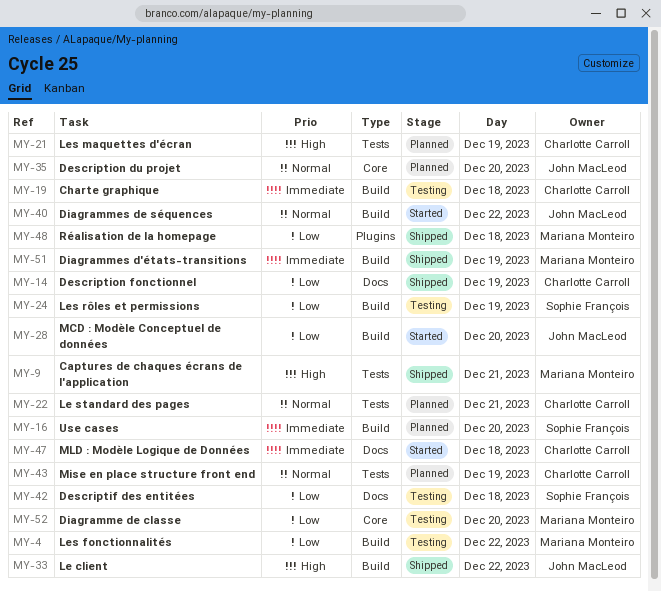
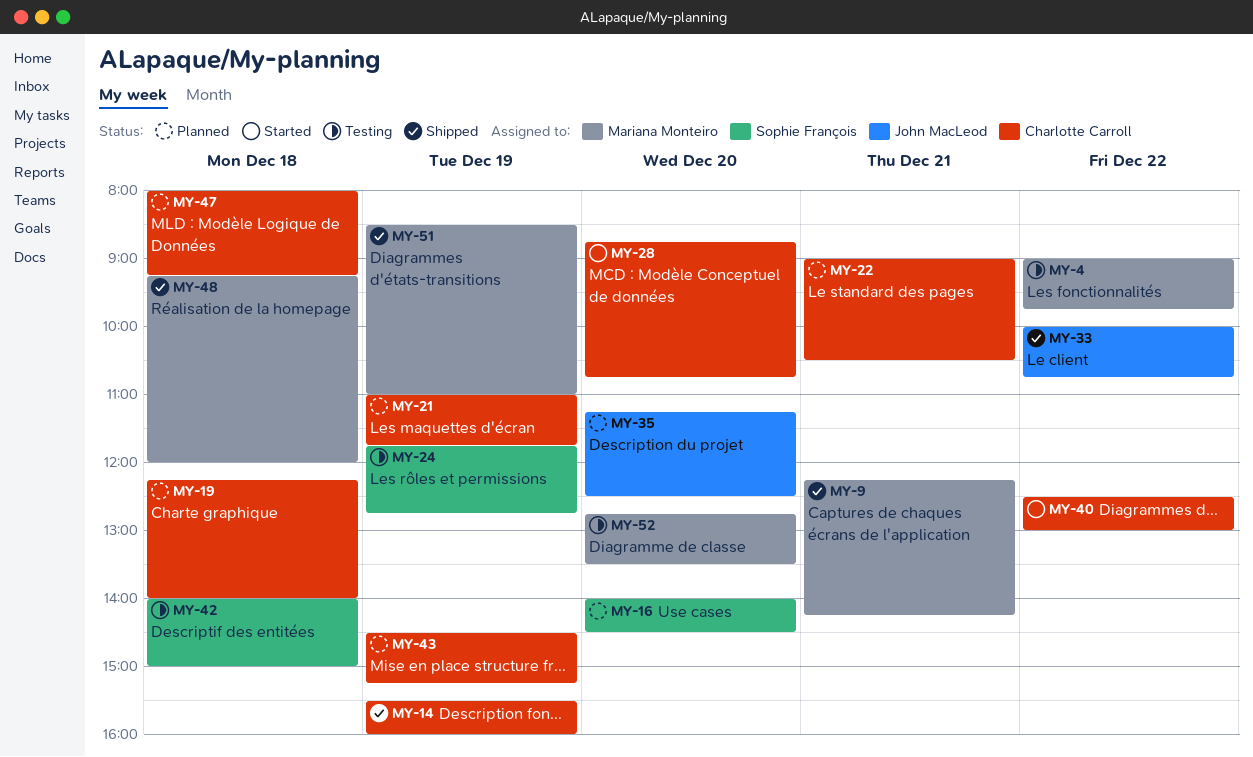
MY-19, status: Testing -> Planned
MY-28, owner: John MacLeod -> Charlotte Carroll
MY-40, owner: John MacLeod -> Charlotte Carroll
MY-47, status: Started -> Planned

